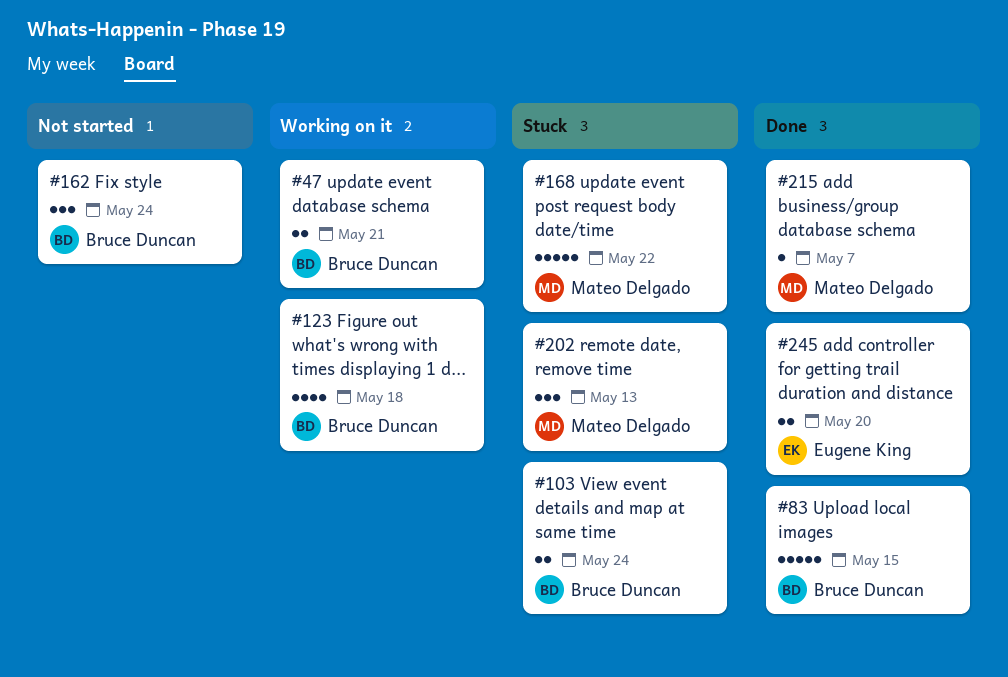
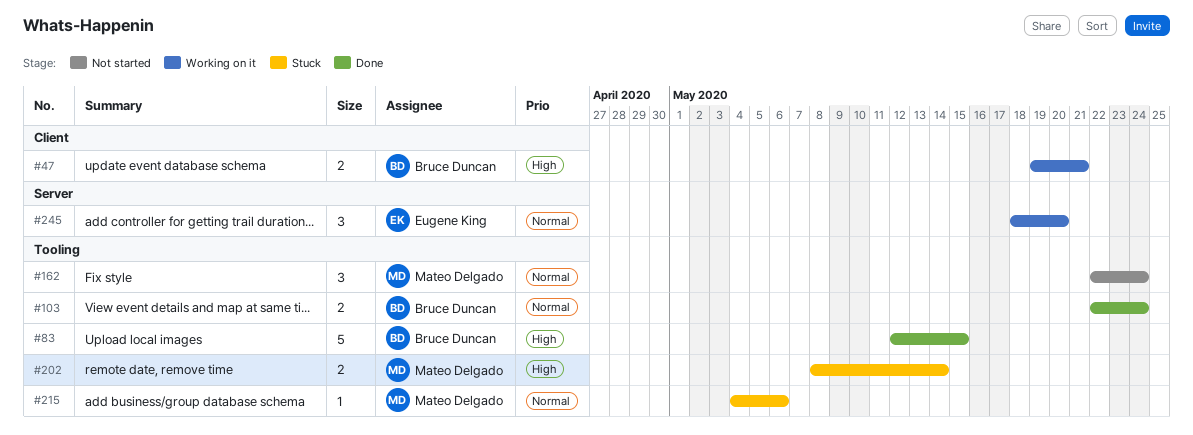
#103, status: Stuck -> Done
#123: present -> none
#162, owner: Bruce Duncan -> Mateo Delgado
#168: present -> none
#202, estimate: 3 -> 2
#202, due: May 13 -> May 14
#215, status: Done -> Stuck
#215, due: May 7 -> May 6
#245, status: Done -> Working on it
#245, estimate: 2 -> 3

